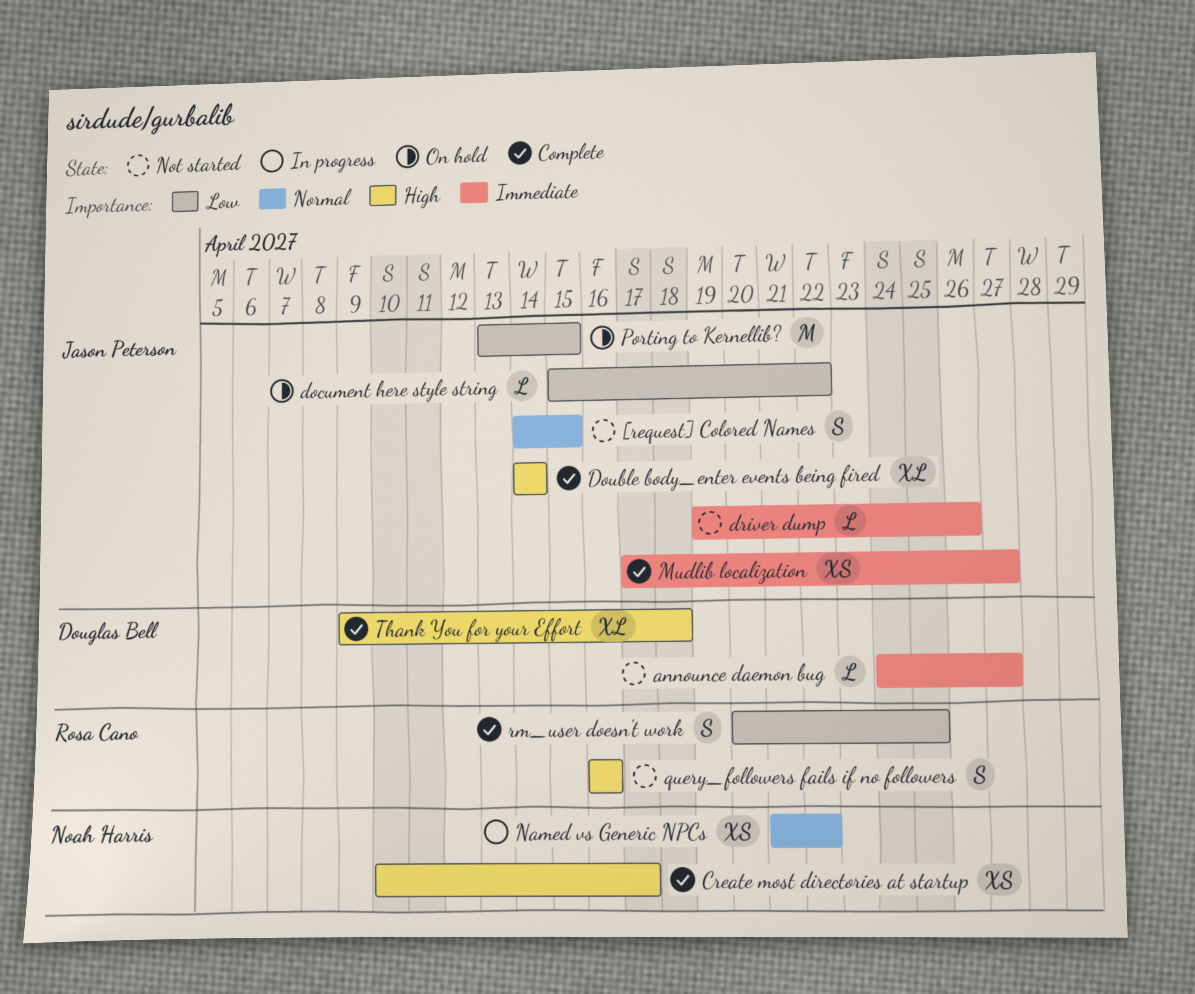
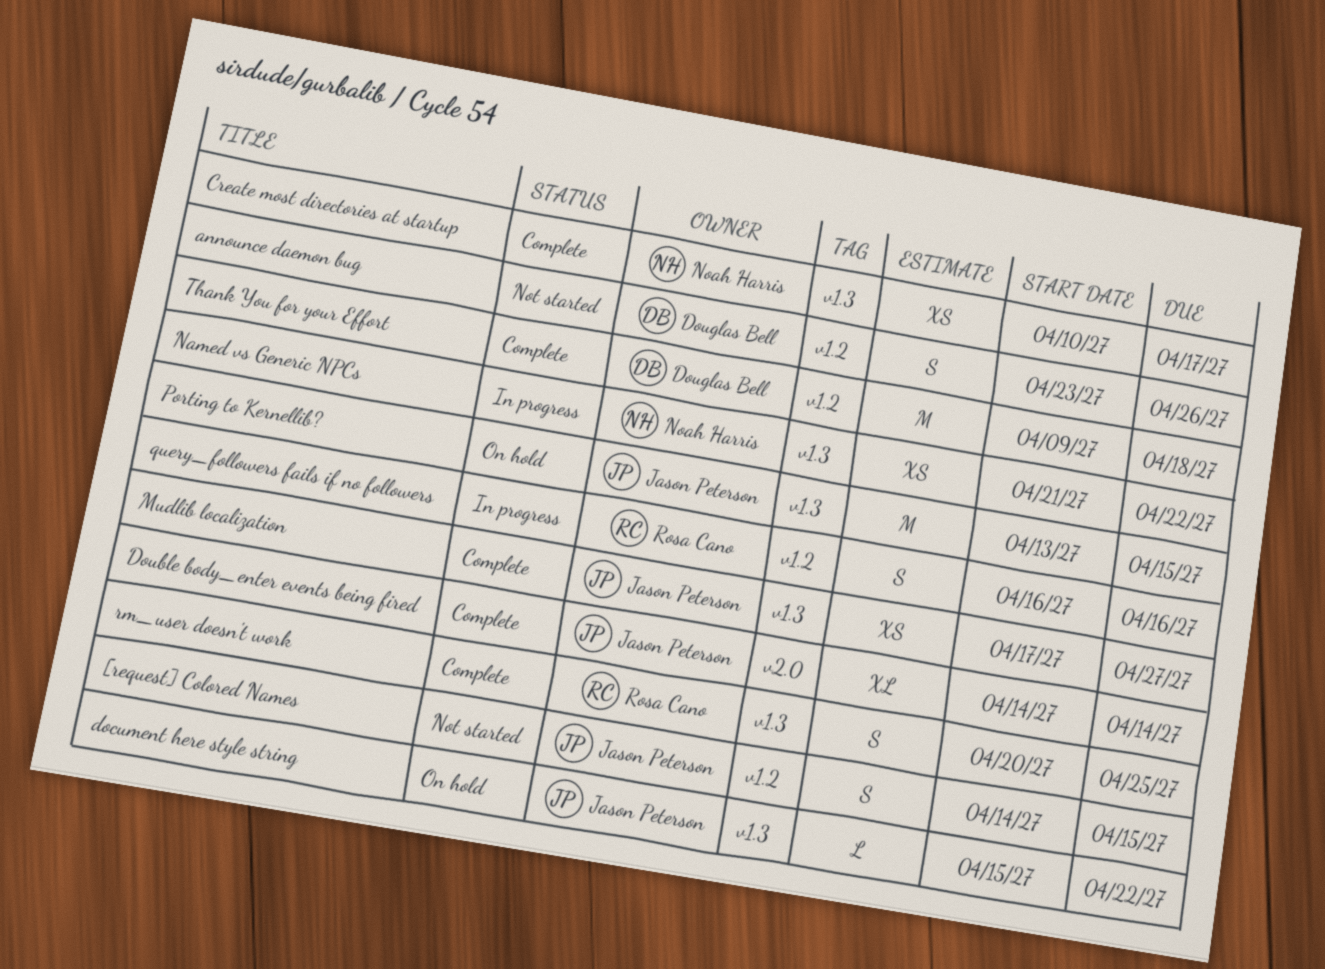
announce daemon bug, estimate: L -> S
announce daemon bug, start: Apr 24 -> Apr 23
announce daemon bug, due: Apr 27 -> Apr 26
driver dump: present -> none
query_followers fails if no followers, status: Not started -> In progress
Thank You for your Effort, estimate: XL -> M

